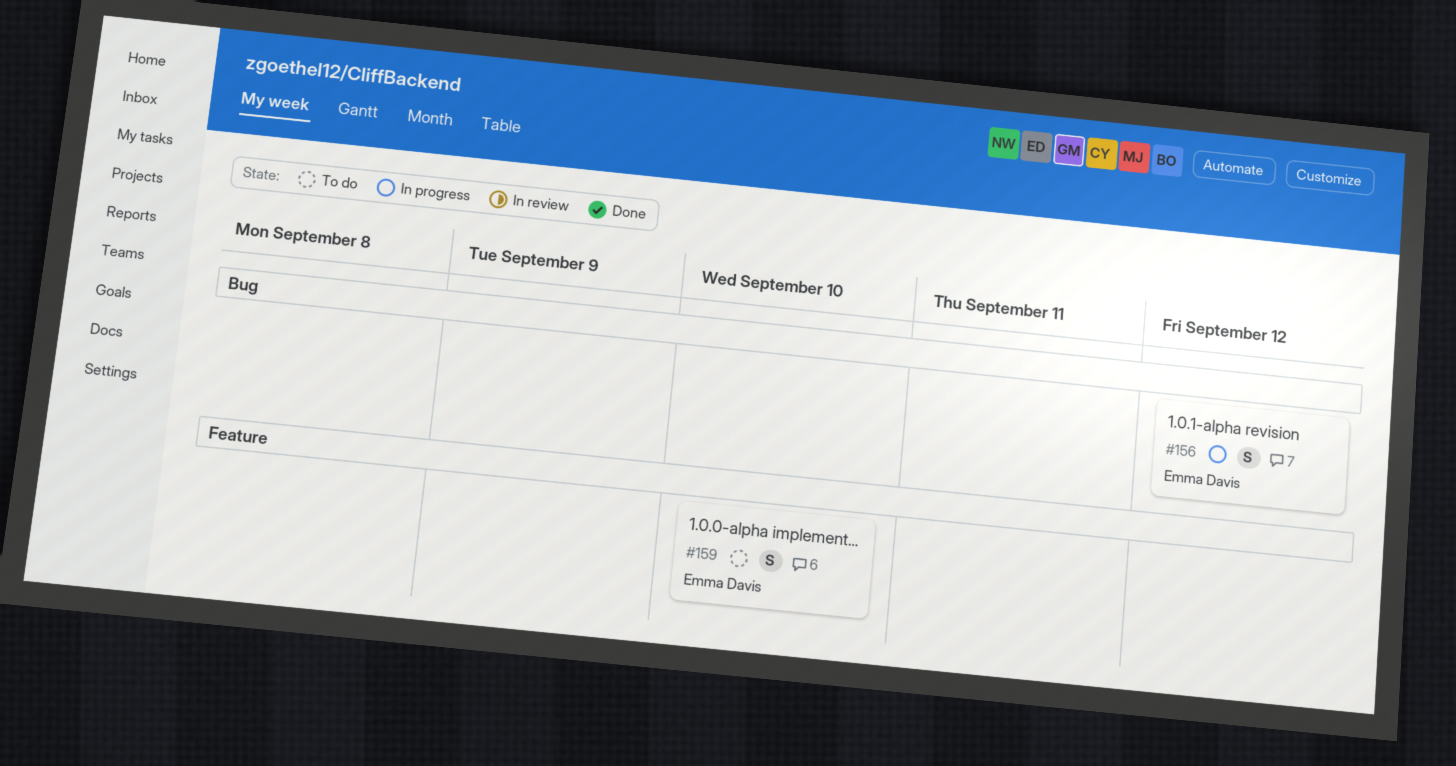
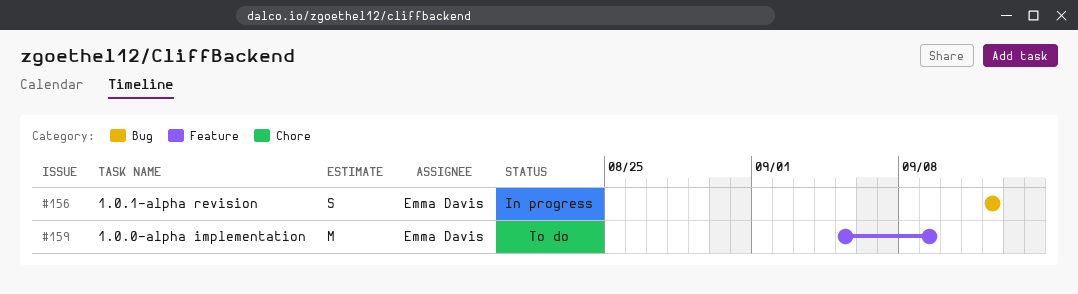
#159, estimate: S -> M
#159, due: Sep 10 -> Sep 9

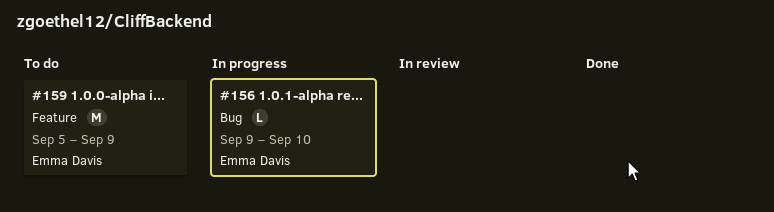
#156, estimate: S -> L
#156, start: Sep 12 -> Sep 9
#156, due: Sep 12 -> Sep 10

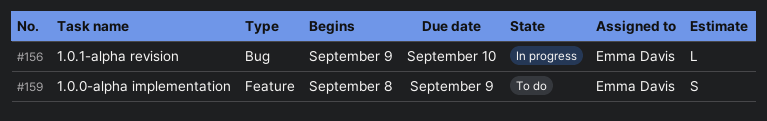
#159, estimate: M -> S
#159, start: Sep 5 -> Sep 8

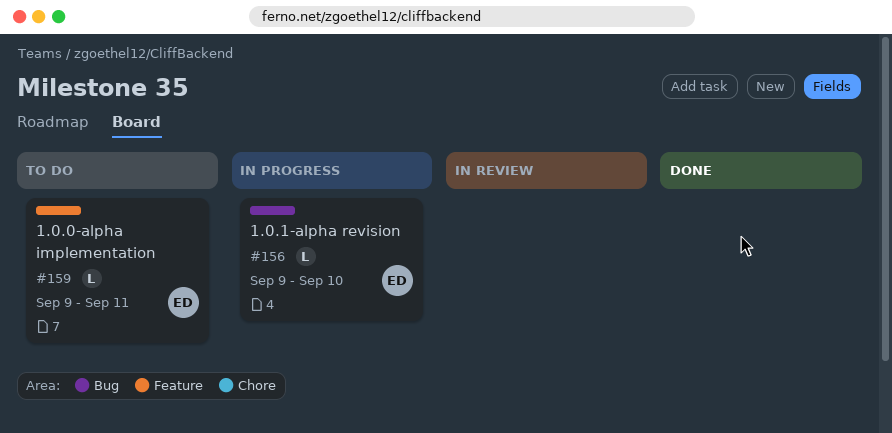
#159, estimate: S -> L
#159, start: Sep 8 -> Sep 9
#159, due: Sep 9 -> Sep 11

